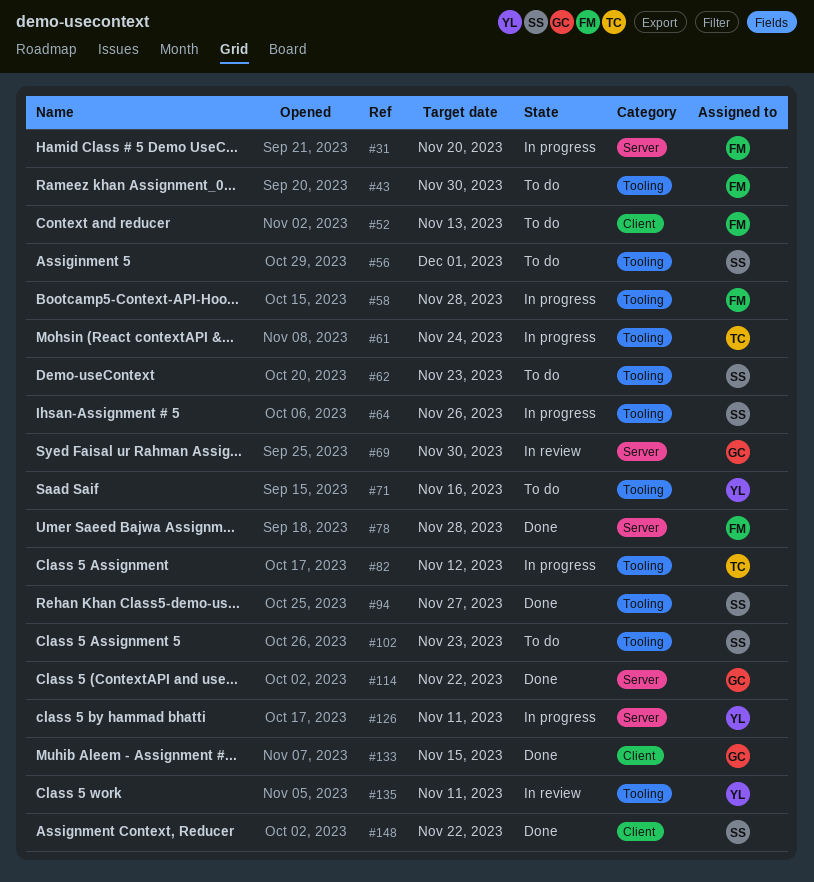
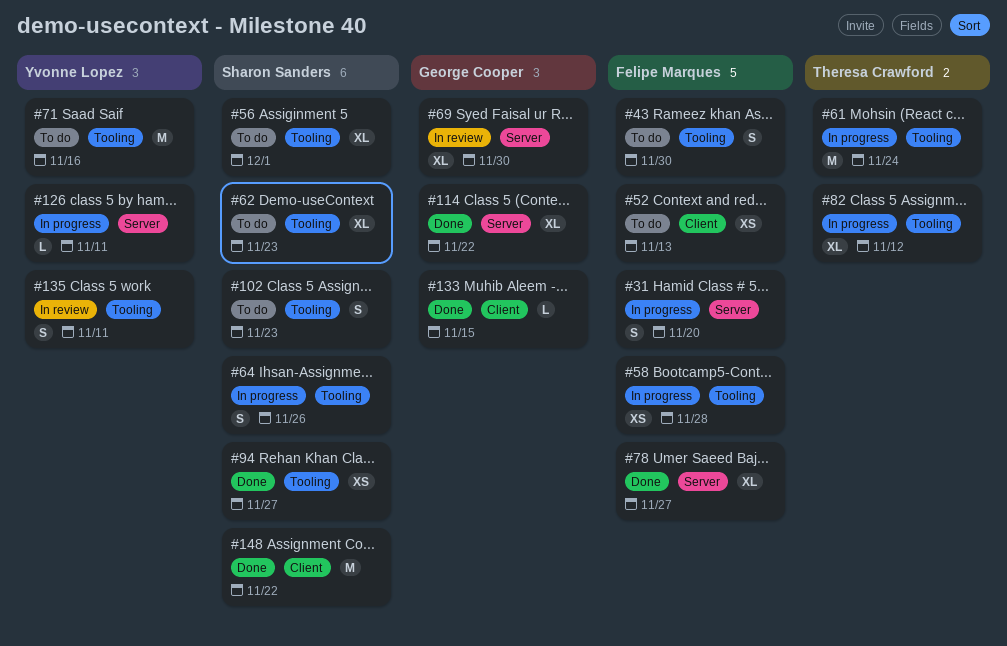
#78, due: Nov 28 -> Nov 27

